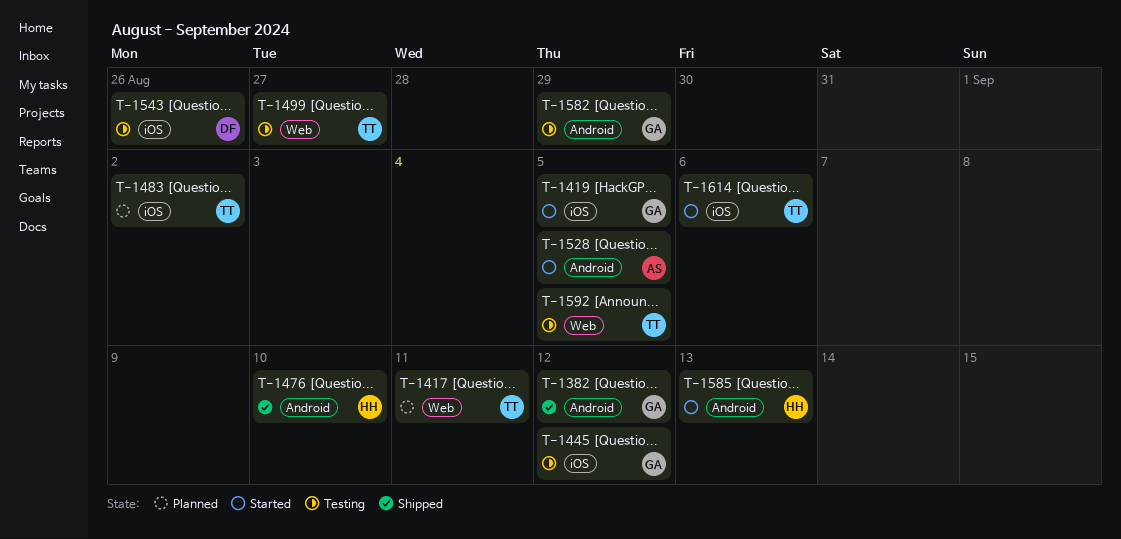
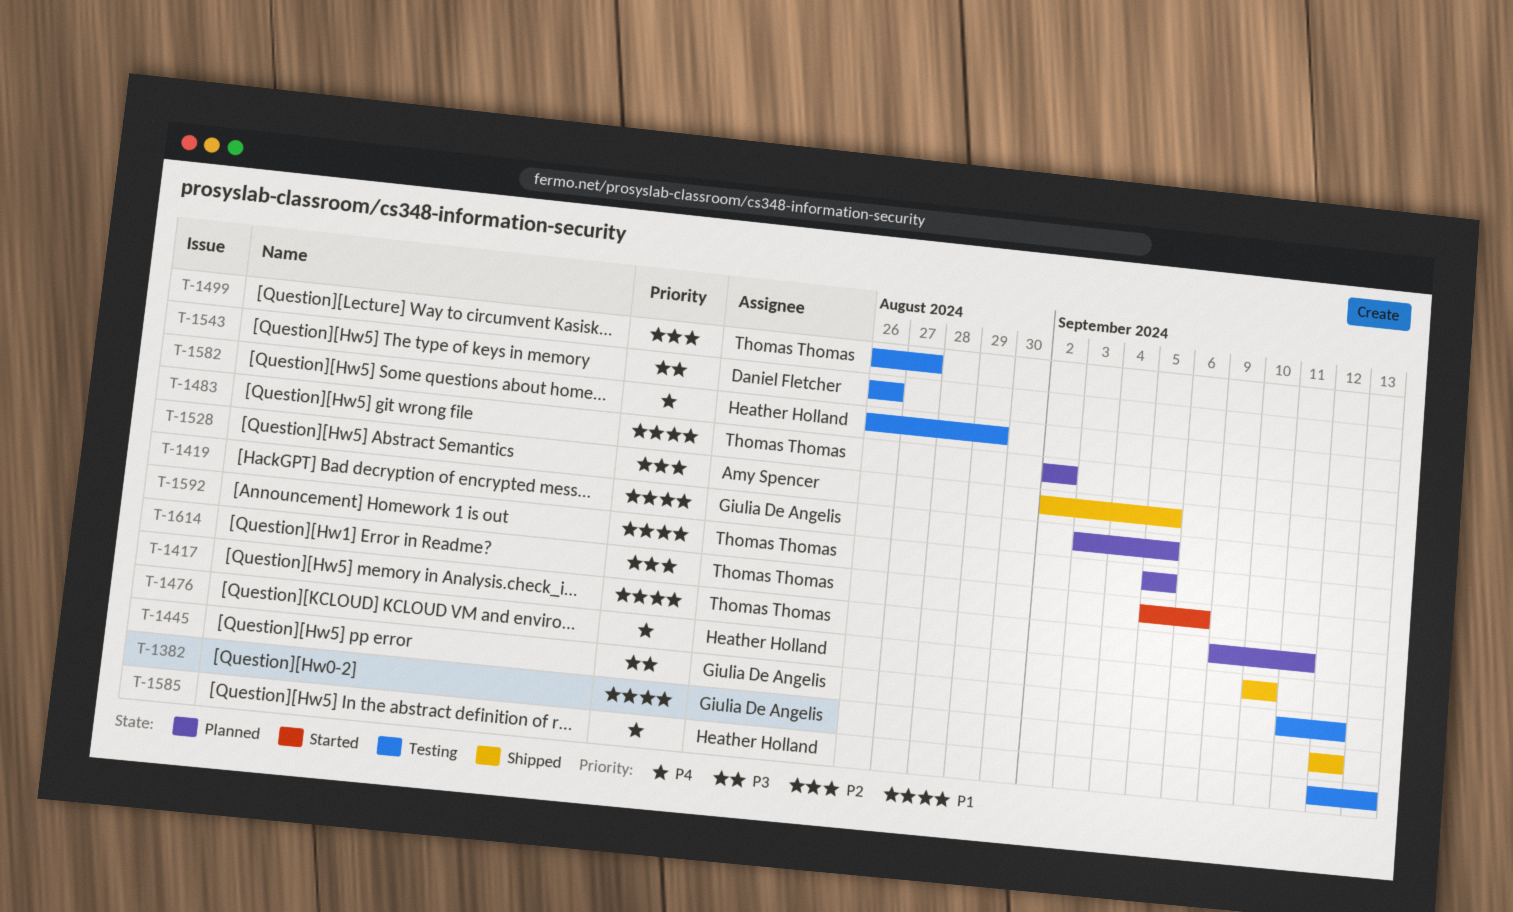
T-1419, status: Started -> Planned
T-1528, status: Started -> Shipped
T-1582, owner: Giulia De Angelis -> Heather Holland
T-1585, status: Started -> Testing
T-1592, status: Testing -> Planned

